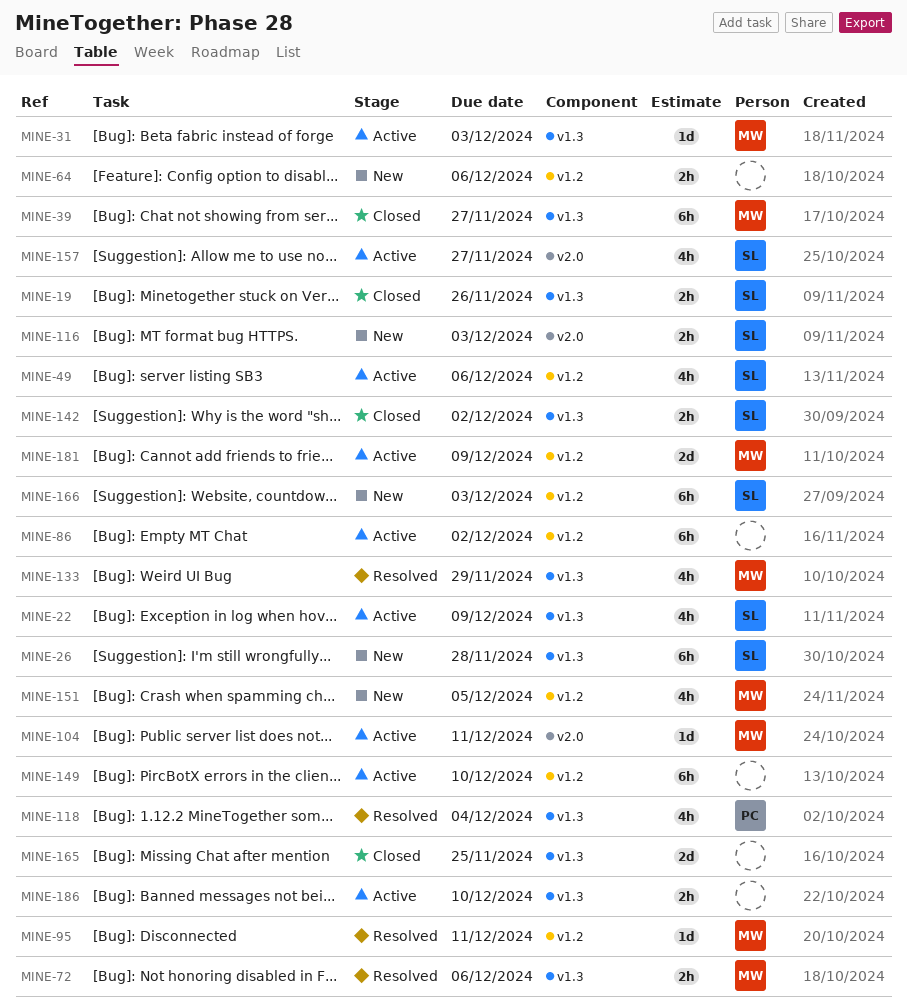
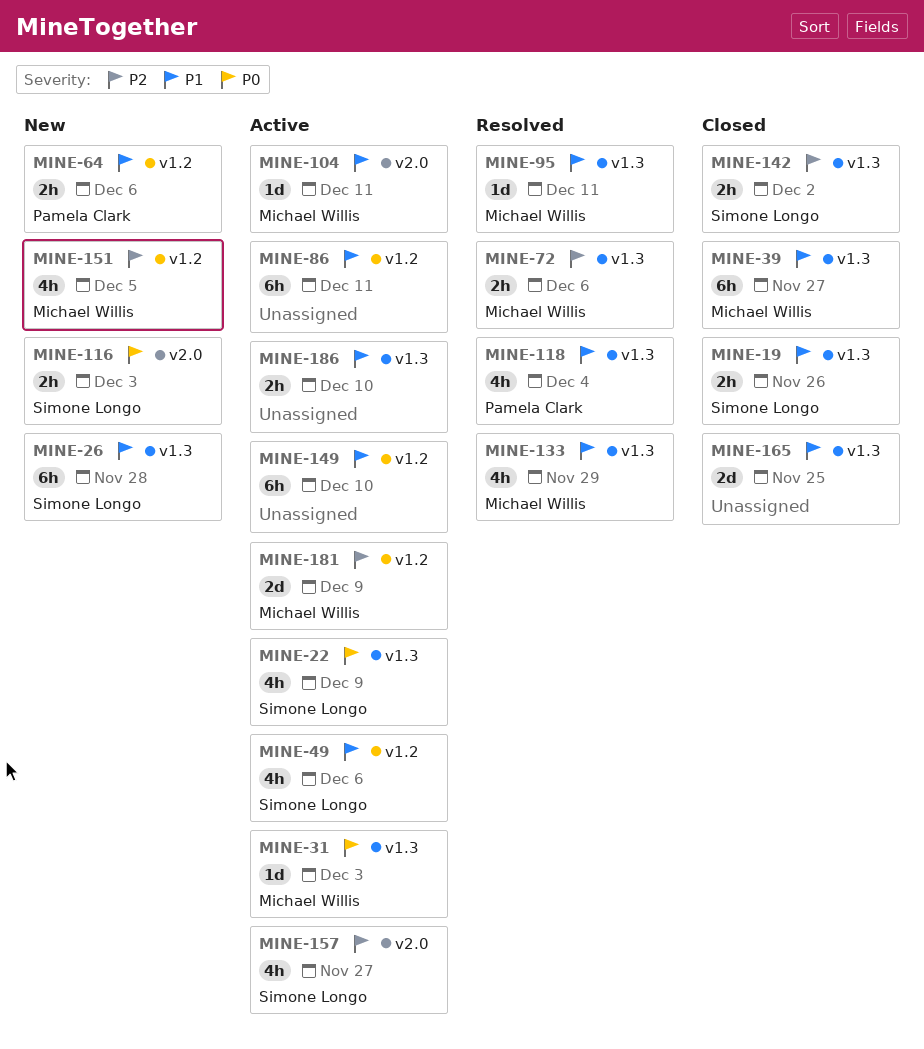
MINE-64, owner: none -> Pamela Clark
MINE-86, due: Dec 2 -> Dec 11
MINE-95, label: v1.2 -> v1.3
MINE-166: present -> none

